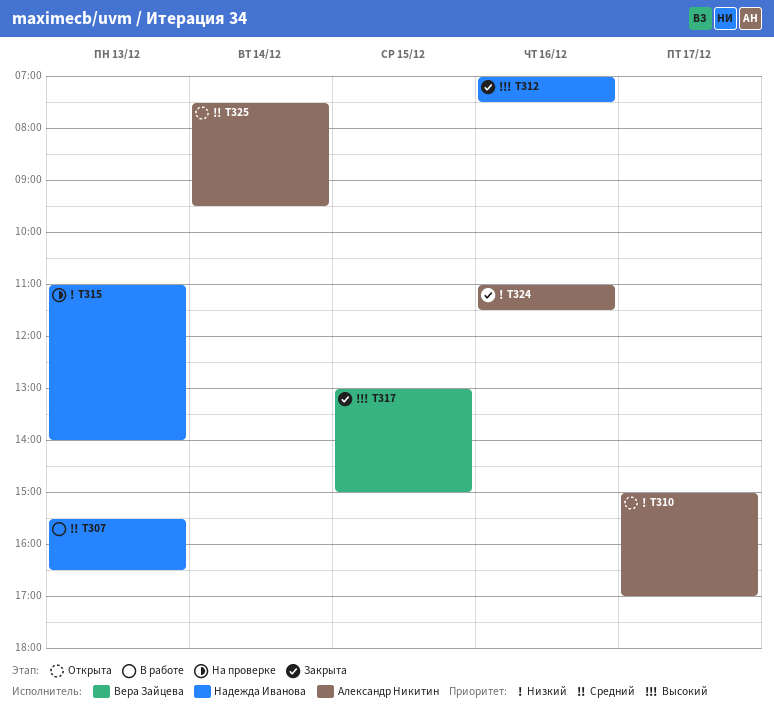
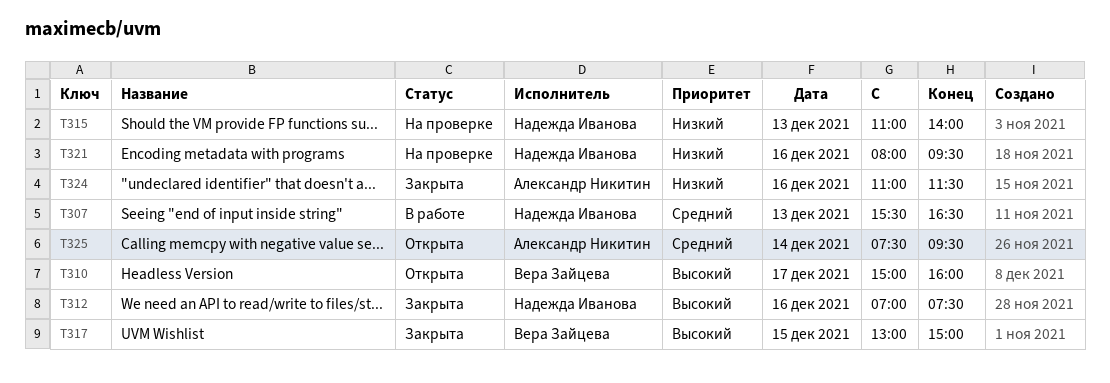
T310, owner: Александр Никитин -> Вера Зайцева
T310, priority: Низкий -> Высокий
T310, ends: 17:00 -> 16:00
T321: none -> present

